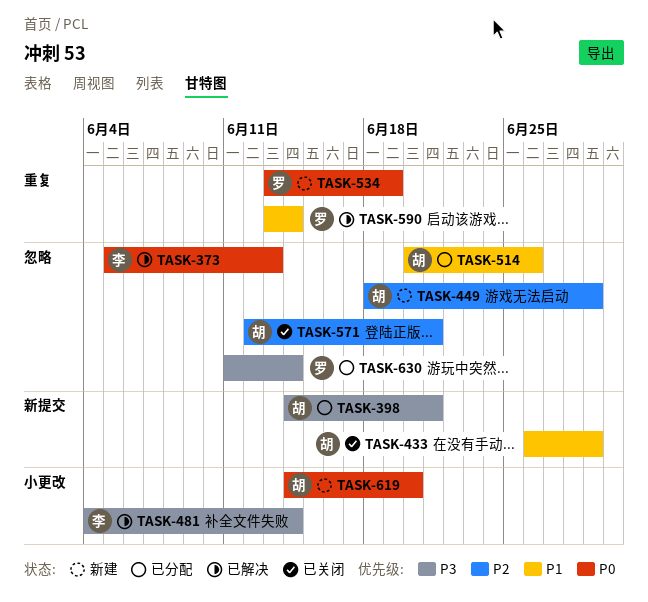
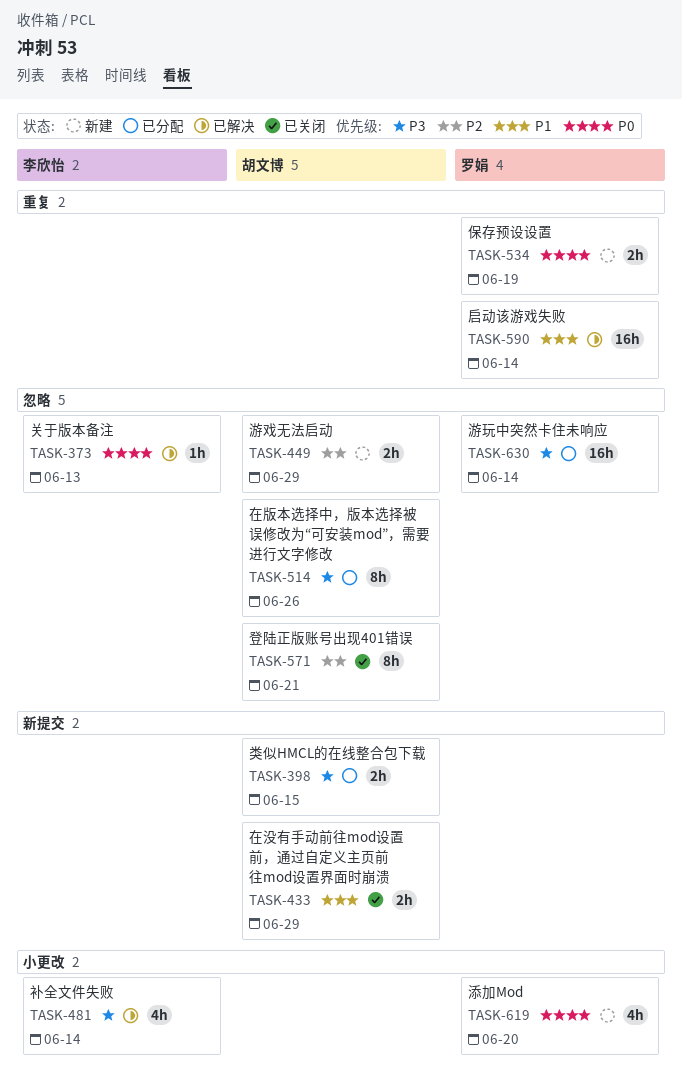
TASK-398, due: Jun 21 -> Jun 15
TASK-514, priority: P1 -> P3
TASK-619, owner: 胡文博 -> 罗娟

